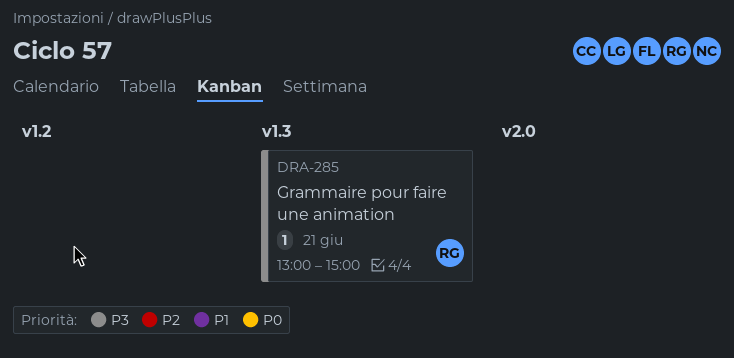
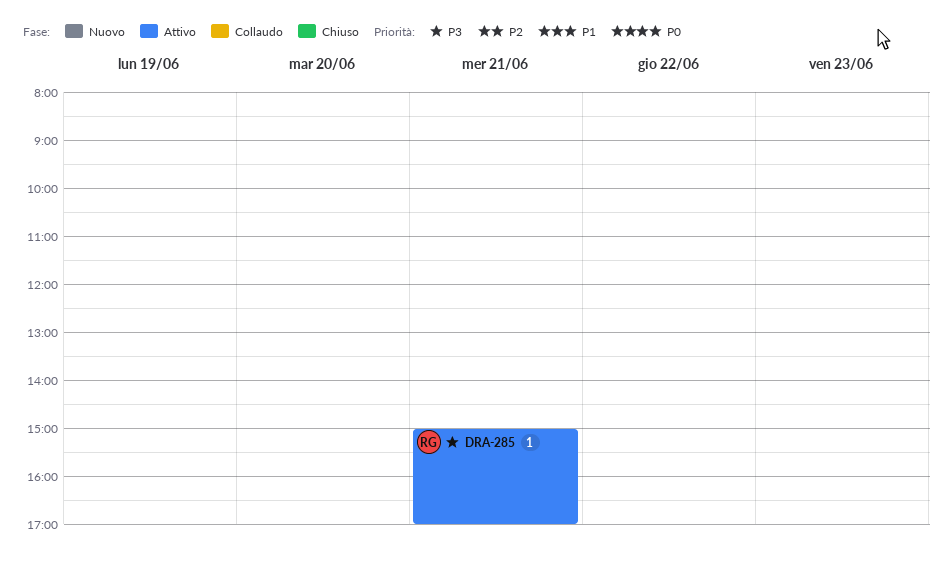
DRA-285, begins: 13:00 -> 15:00
DRA-285, ends: 15:00 -> 17:00

